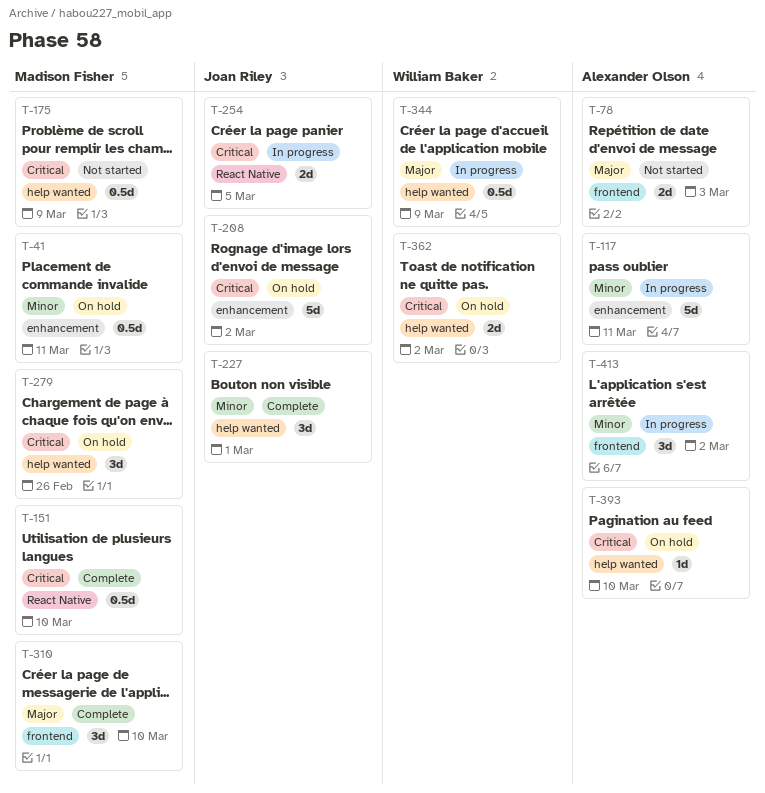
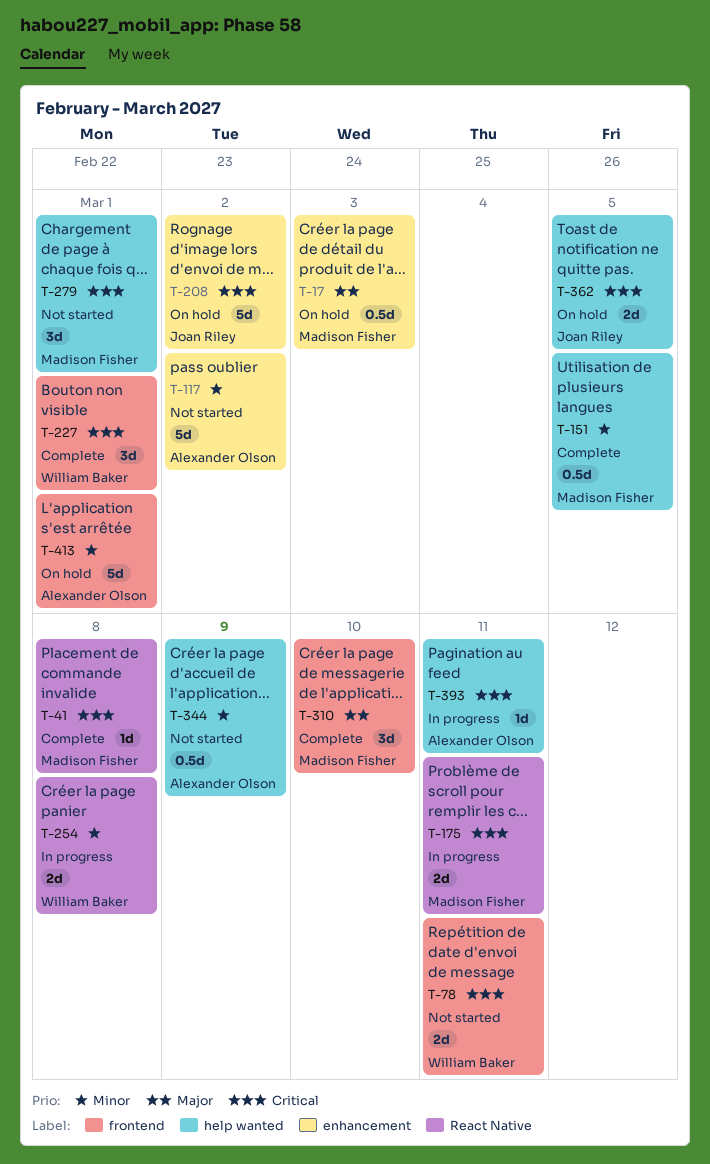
T-17: none -> present
T-41, status: On hold -> Complete
T-41, priority: Minor -> Critical
T-41, label: enhancement -> React Native
T-41, estimate: 0.5d -> 1d
T-41, due: Mar 11 -> Mar 8
T-78, owner: Alexander Olson -> William Baker
T-78, priority: Major -> Critical
T-78, due: Mar 3 -> Mar 11
T-117, status: In progress -> Not started
T-117, due: Mar 11 -> Mar 2
T-151, priority: Critical -> Minor
T-151, label: React Native -> help wanted
T-151, due: Mar 10 -> Mar 5
T-175, status: Not started -> In progress
T-175, label: help wanted -> React Native
T-175, estimate: 0.5d -> 2d
T-175, due: Mar 9 -> Mar 11
T-227, owner: Joan Riley -> William Baker
T-227, priority: Minor -> Critical
T-227, label: help wanted -> frontend
T-254, owner: Joan Riley -> William Baker
T-254, priority: Critical -> Minor
T-254, due: Mar 5 -> Mar 8
T-279, status: On hold -> Not started
T-279, due: Feb 26 -> Mar 1
T-344, status: In progress -> Not started
T-344, owner: William Baker -> Alexander Olson
T-344, priority: Major -> Minor
T-362, owner: William Baker -> Joan Riley
T-362, due: Mar 2 -> Mar 5
T-393, status: On hold -> In progress
T-393, due: Mar 10 -> Mar 11
T-413, status: In progress -> On hold
T-413, estimate: 3d -> 5d
T-413, due: Mar 2 -> Mar 1

